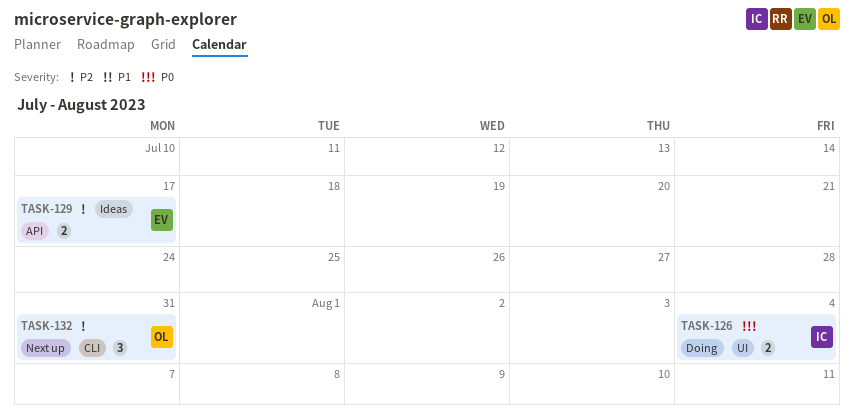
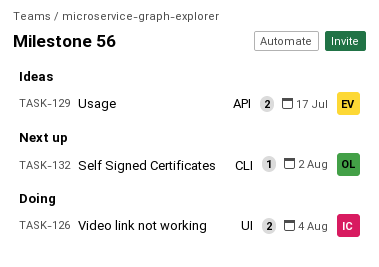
TASK-132, estimate: 3 -> 1
TASK-132, due: Jul 31 -> Aug 2

